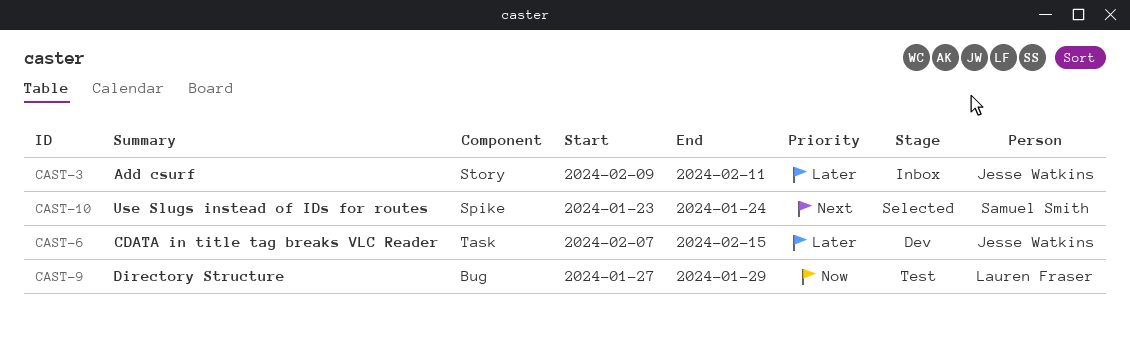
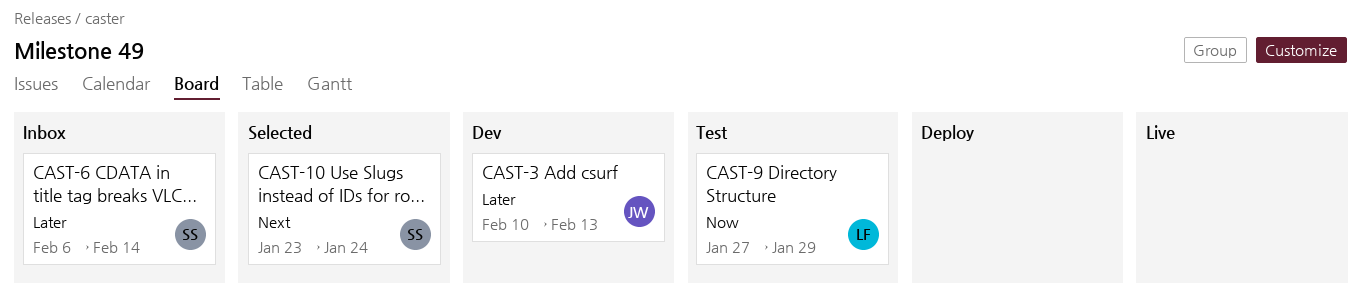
CAST-3, status: Inbox -> Dev
CAST-3, start: Feb 9 -> Feb 10
CAST-3, due: Feb 11 -> Feb 13
CAST-6, status: Dev -> Inbox
CAST-6, owner: Jesse Watkins -> Samuel Smith
CAST-6, start: Feb 7 -> Feb 6
CAST-6, due: Feb 15 -> Feb 14

